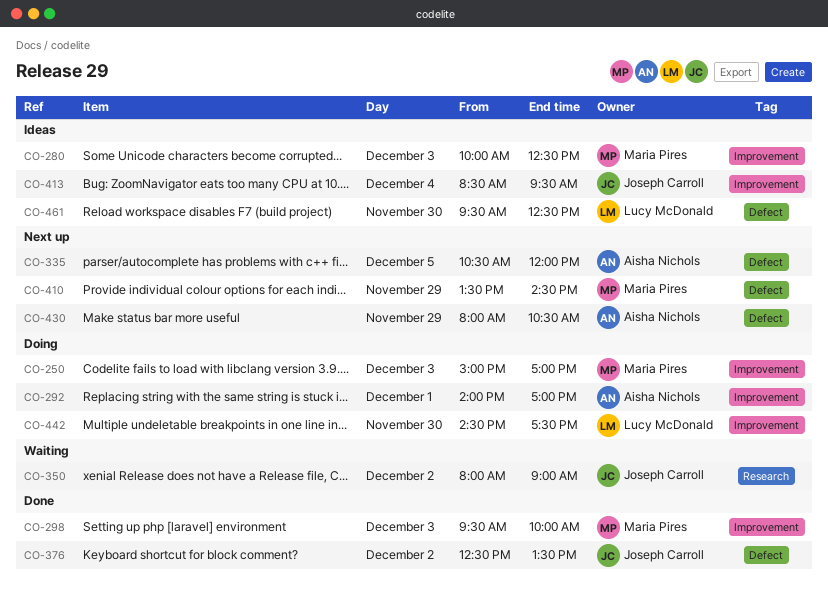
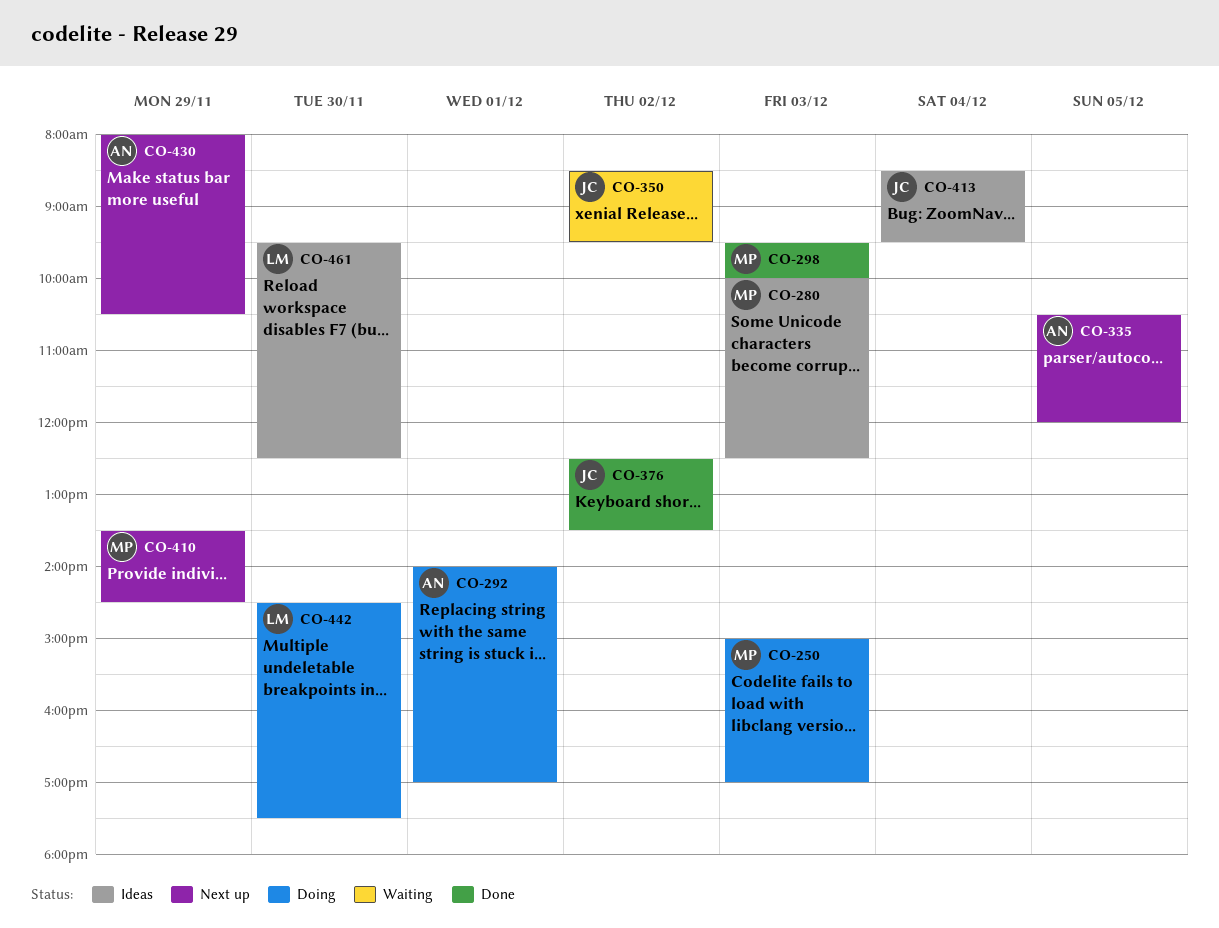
CO-350, begins: 08:00 -> 08:30
CO-350, ends: 09:00 -> 09:30

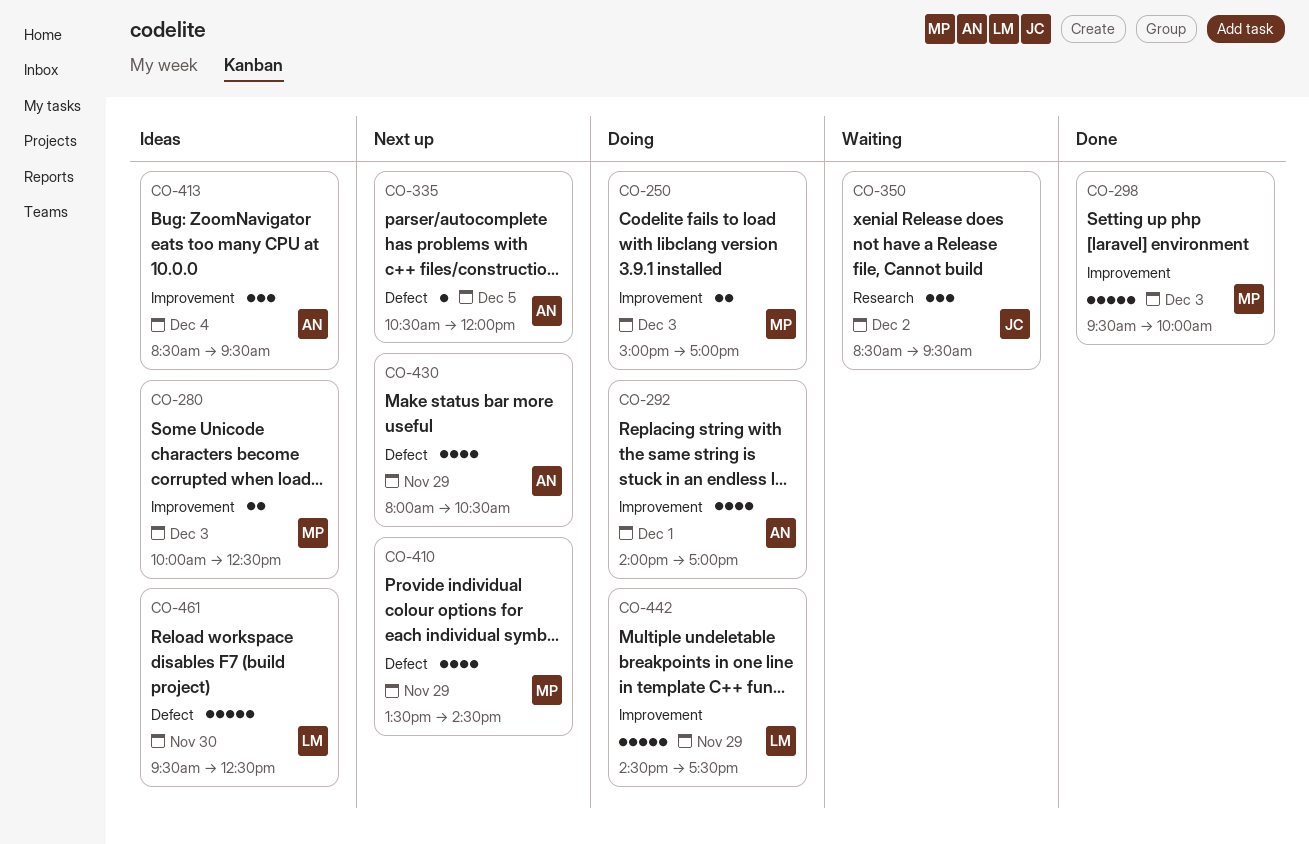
CO-376: present -> none
CO-413, owner: JC -> AN
CO-442, day: Nov 30 -> Nov 29

